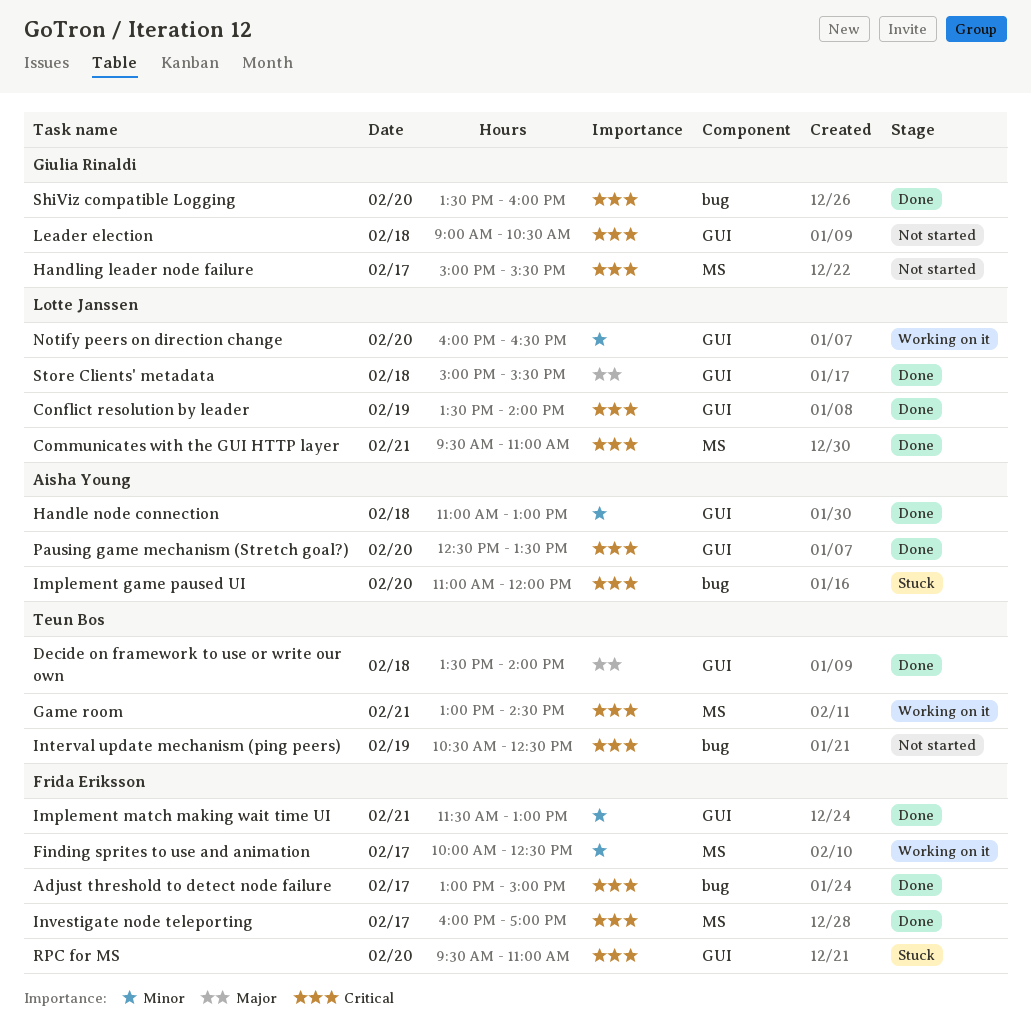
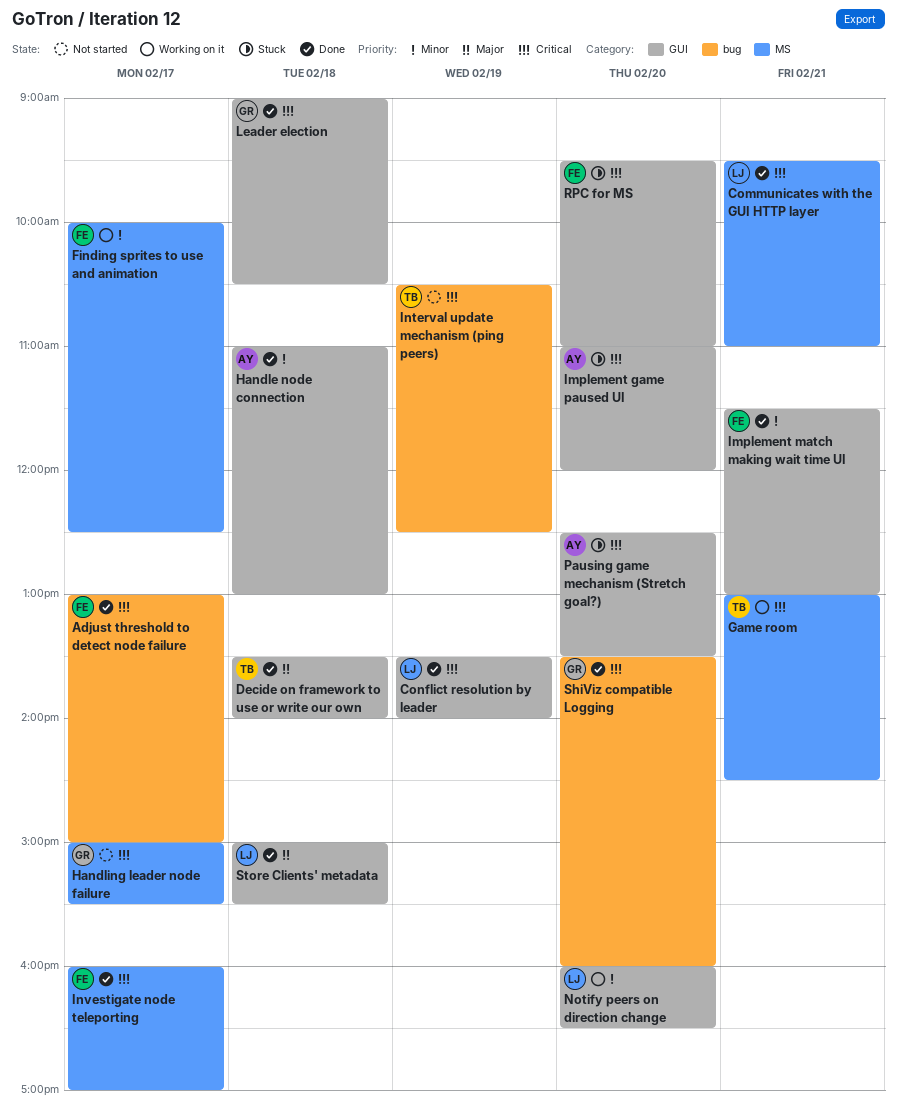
Implement game paused UI, label: bug -> GUI
Leader election, status: Not started -> Done
Pausing game mechanism (Stretch goal?), status: Done -> Stuck

